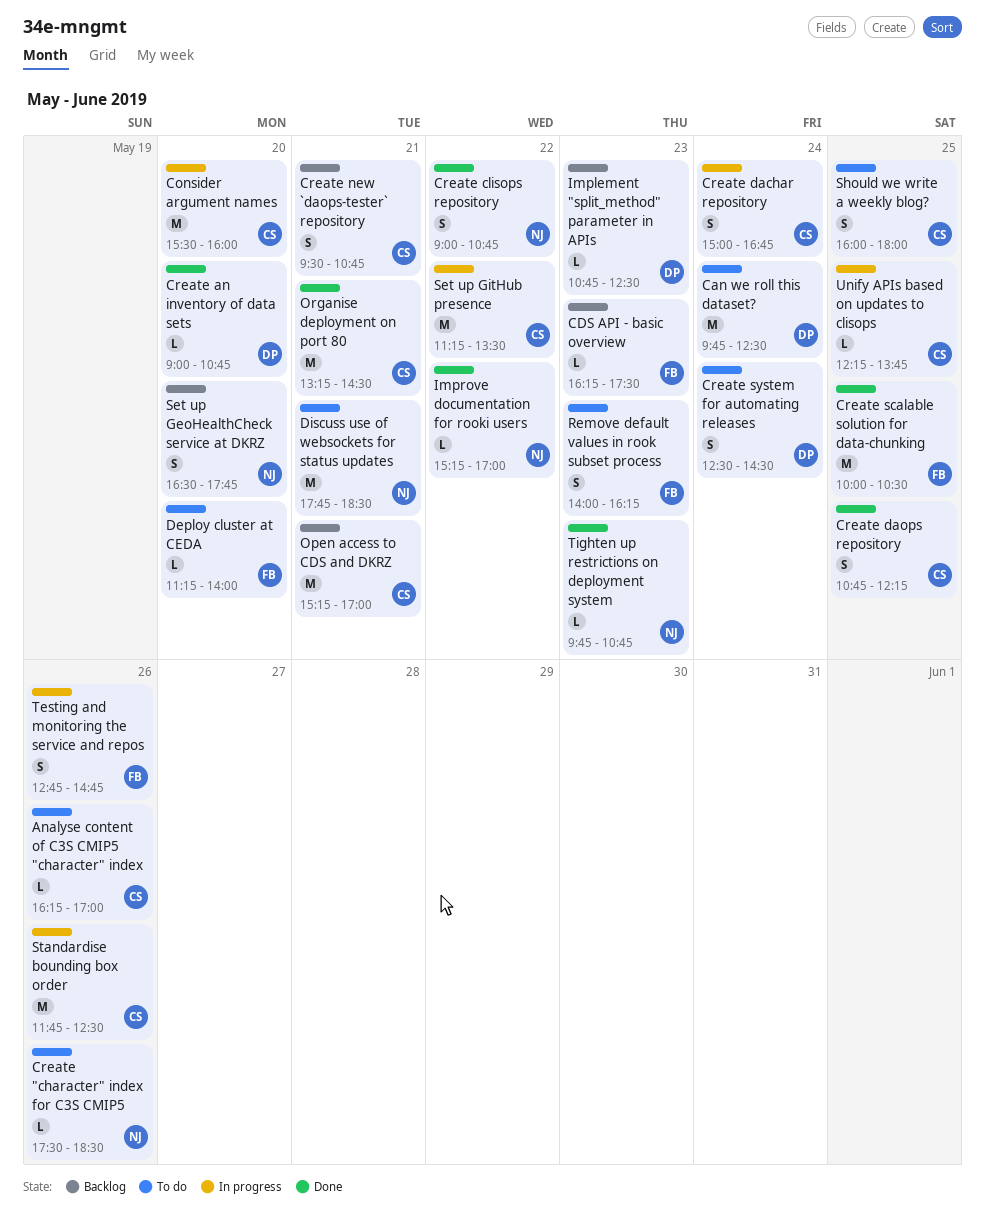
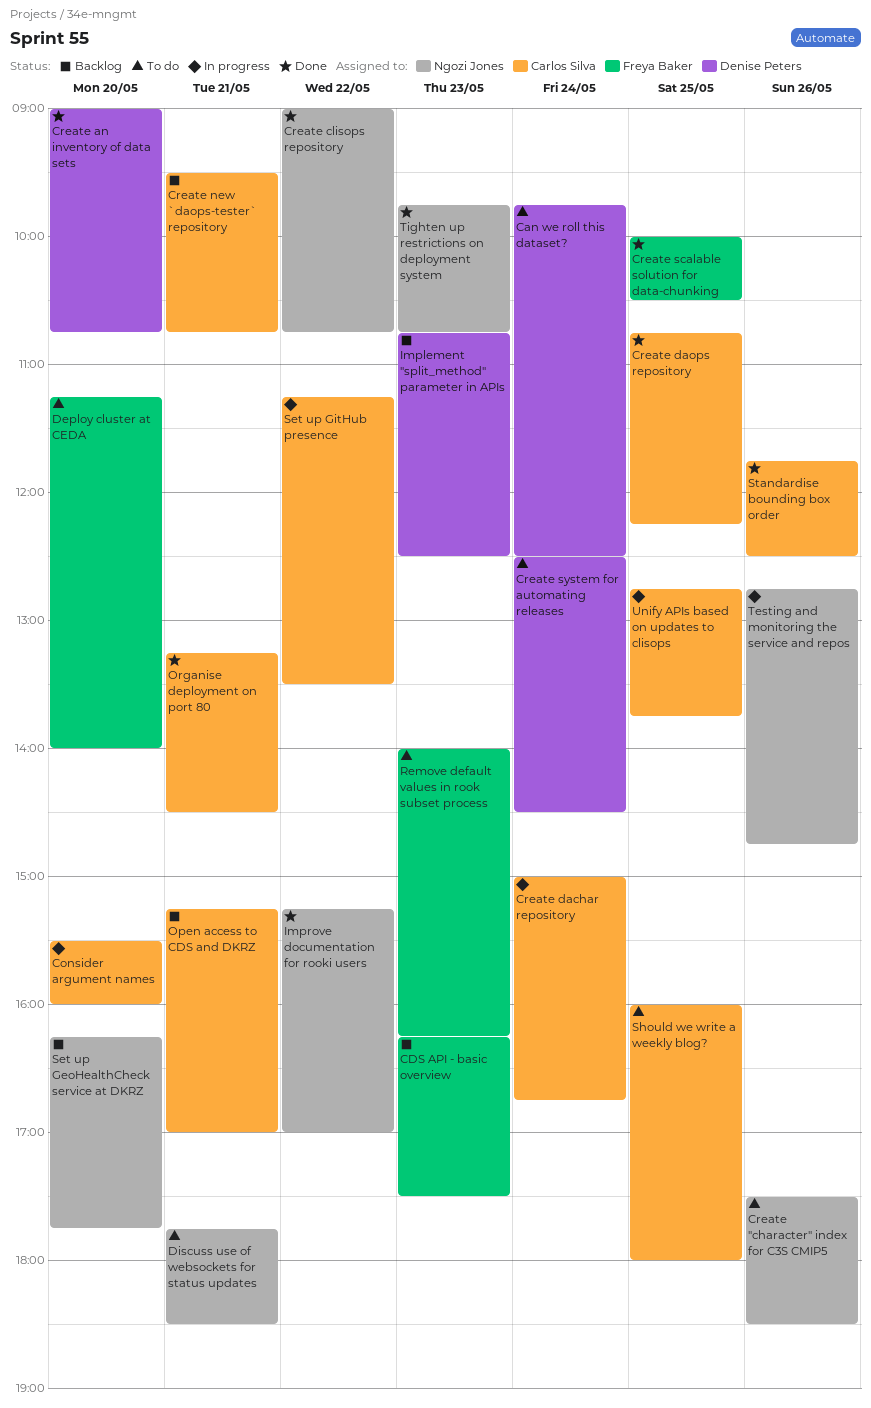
Analyse content of C3S CMIP5 "character" index: present -> none
Set up GeoHealthCheck service at DKRZ, begins: 16:30 -> 16:15
Standardise bounding box order, status: In progress -> Done
Testing and monitoring the service and repos, owner: Freya Baker -> Ngozi Jones
Unify APIs based on updates to clisops, begins: 12:15 -> 12:45

